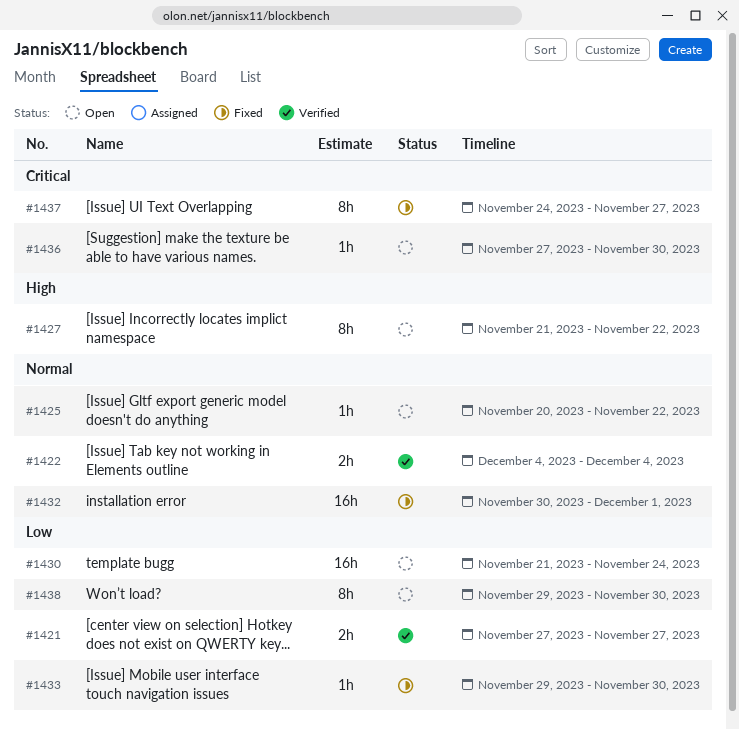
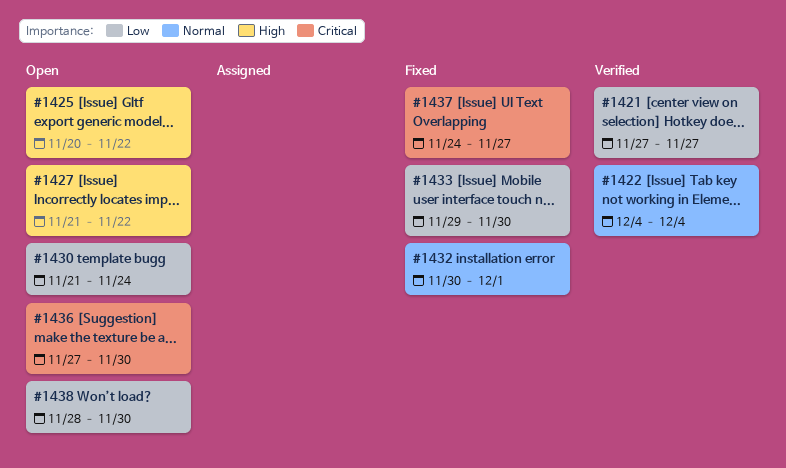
#1425, priority: Normal -> High
#1438, start: Nov 29 -> Nov 28

